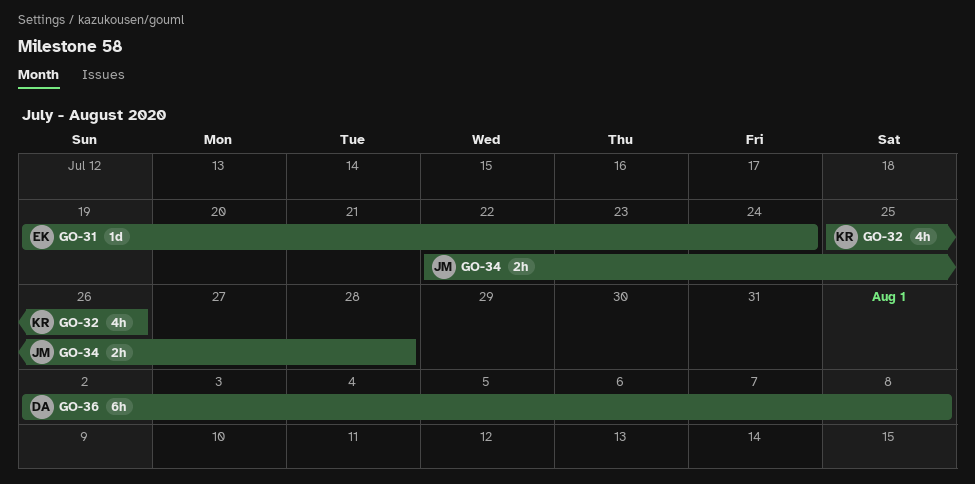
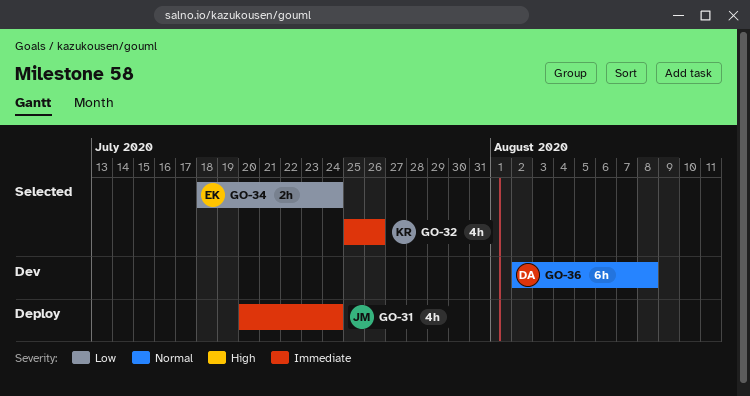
GO-31, owner: EK -> JM
GO-31, estimate: 1d -> 4h
GO-31, start: Jul 19 -> Jul 20
GO-34, owner: JM -> EK
GO-34, start: Jul 22 -> Jul 18
GO-34, due: Jul 28 -> Jul 24

